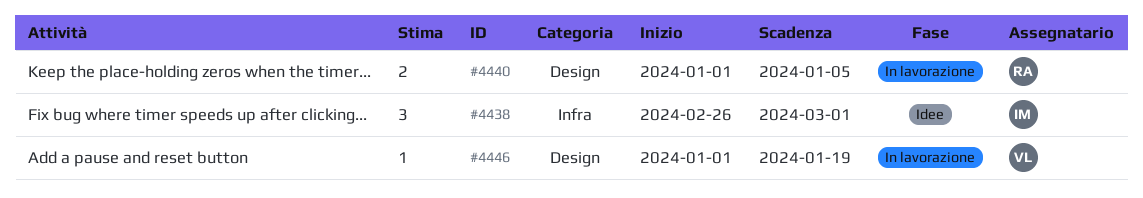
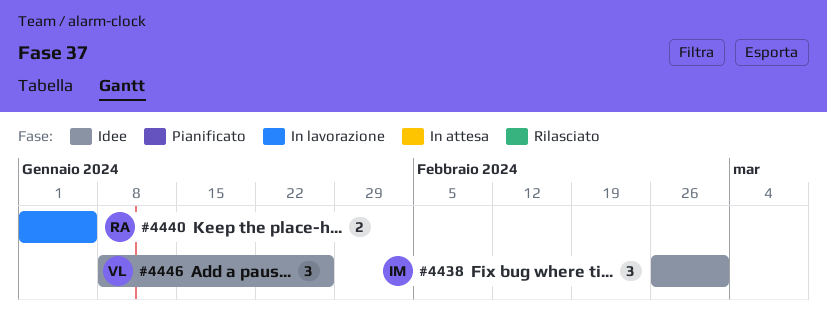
#4446, status: In lavorazione -> Idee
#4446, estimate: 1 -> 3
#4446, start: Jan 1 -> Jan 8
#4446, due: Jan 19 -> Jan 26

